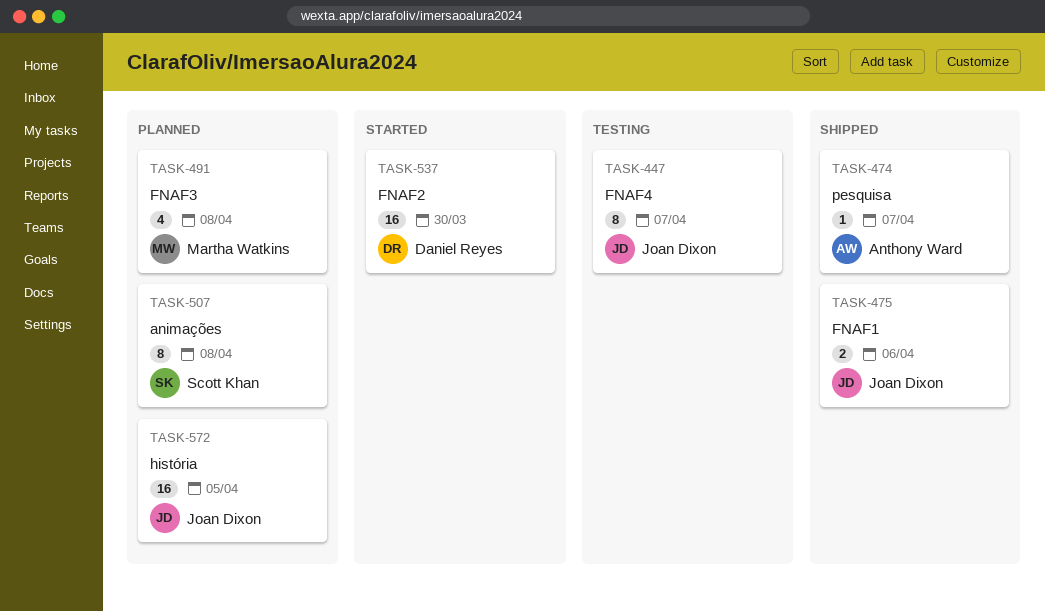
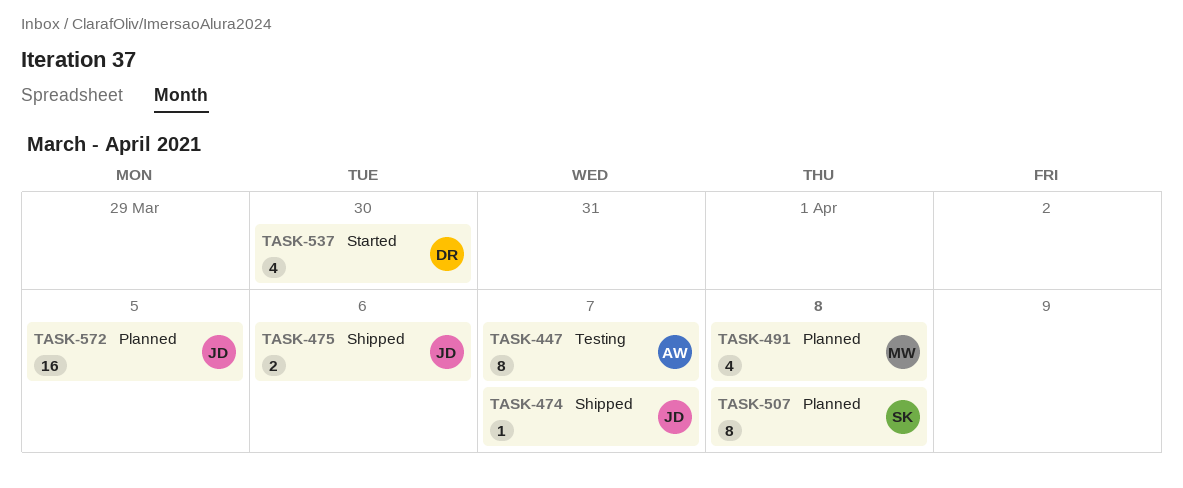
TASK-447, owner: Joan Dixon -> Anthony Ward
TASK-474, owner: Anthony Ward -> Joan Dixon
TASK-537, estimate: 16 -> 4

